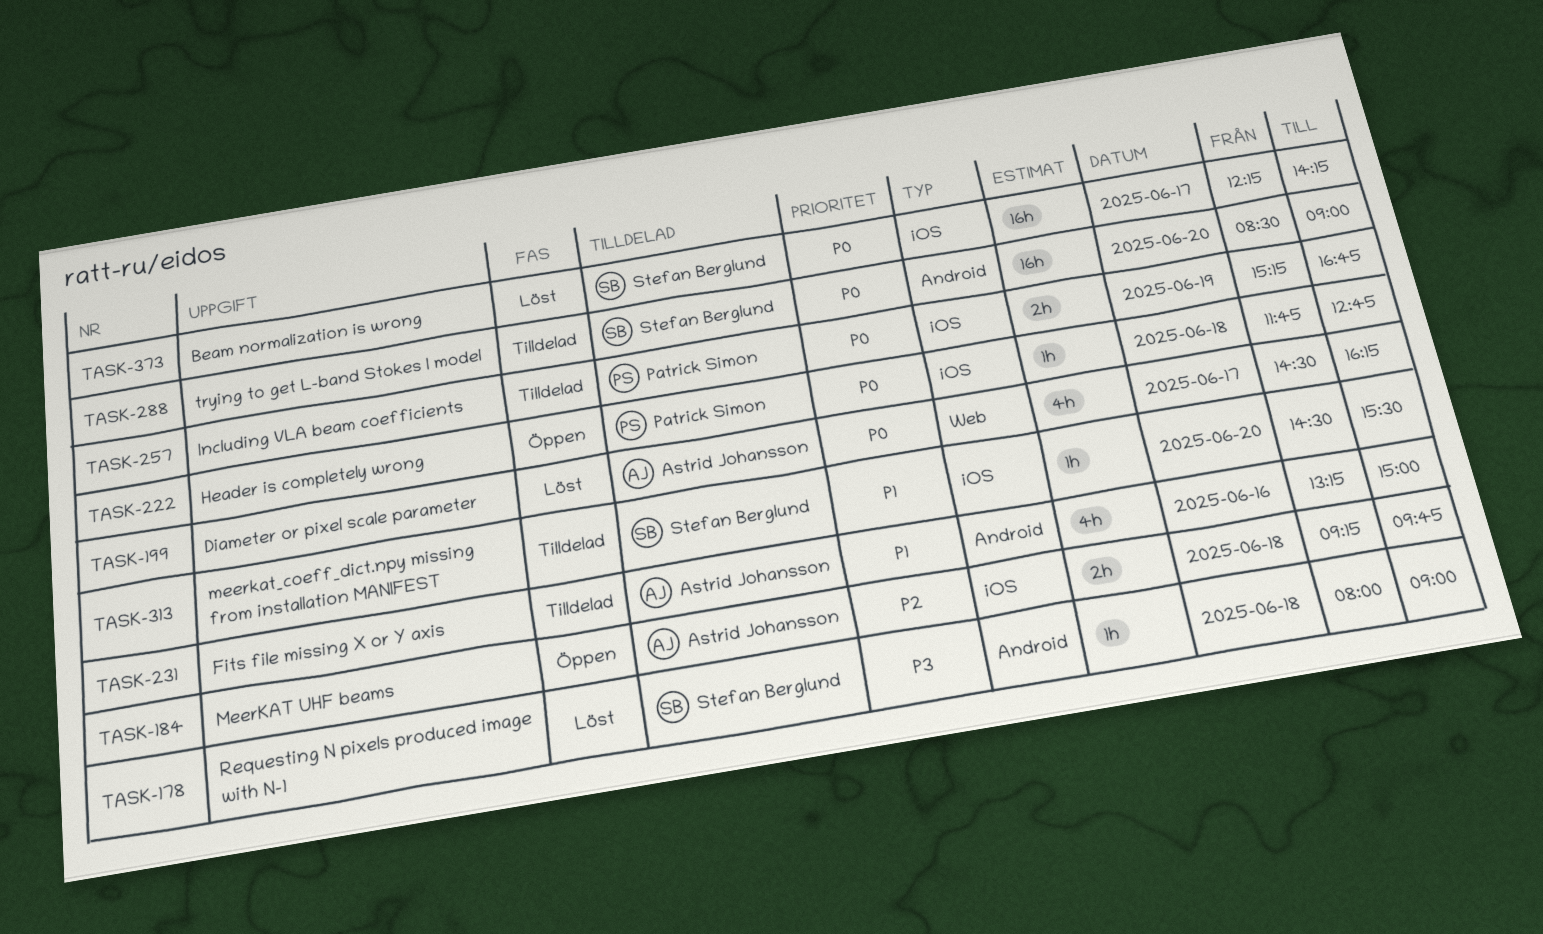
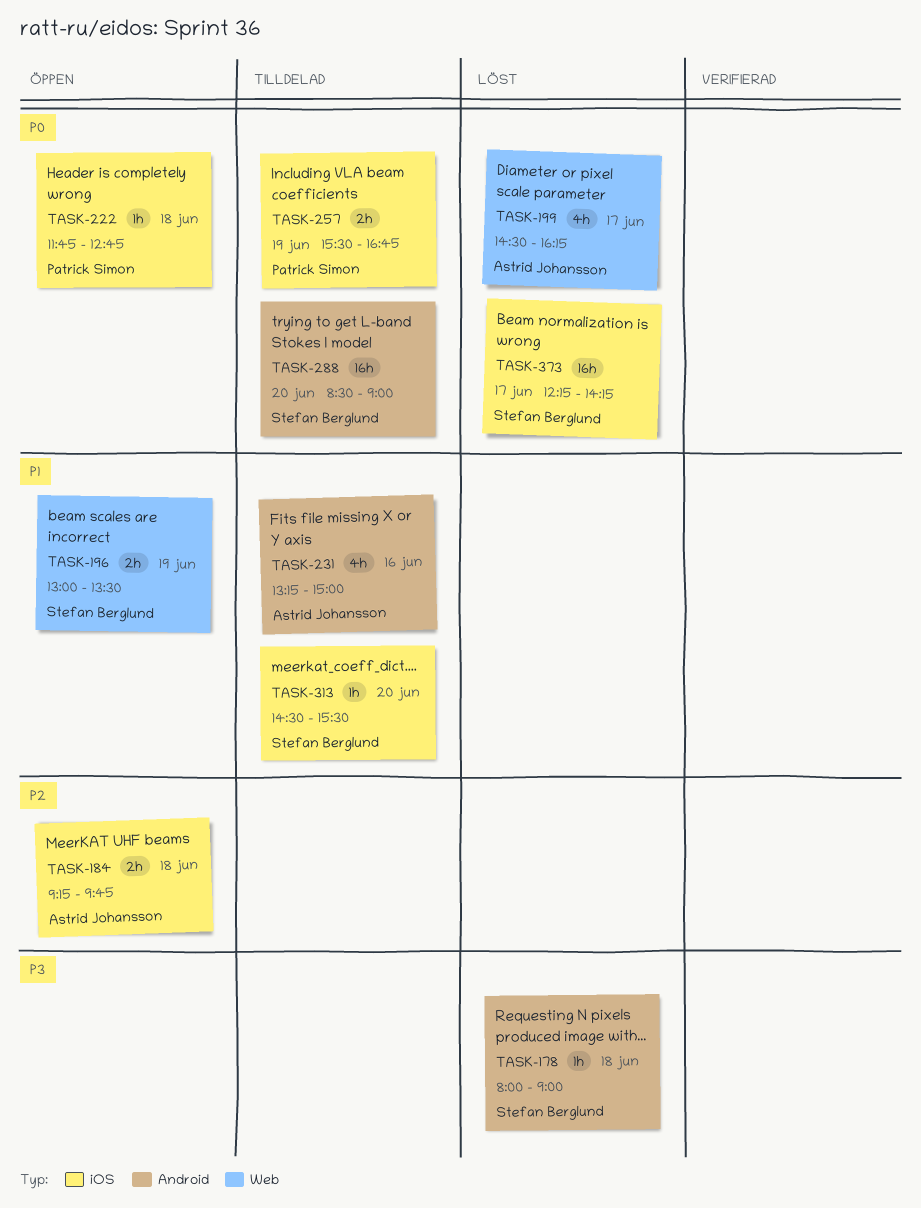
TASK-196: none -> present
TASK-257, begins: 15:15 -> 15:30

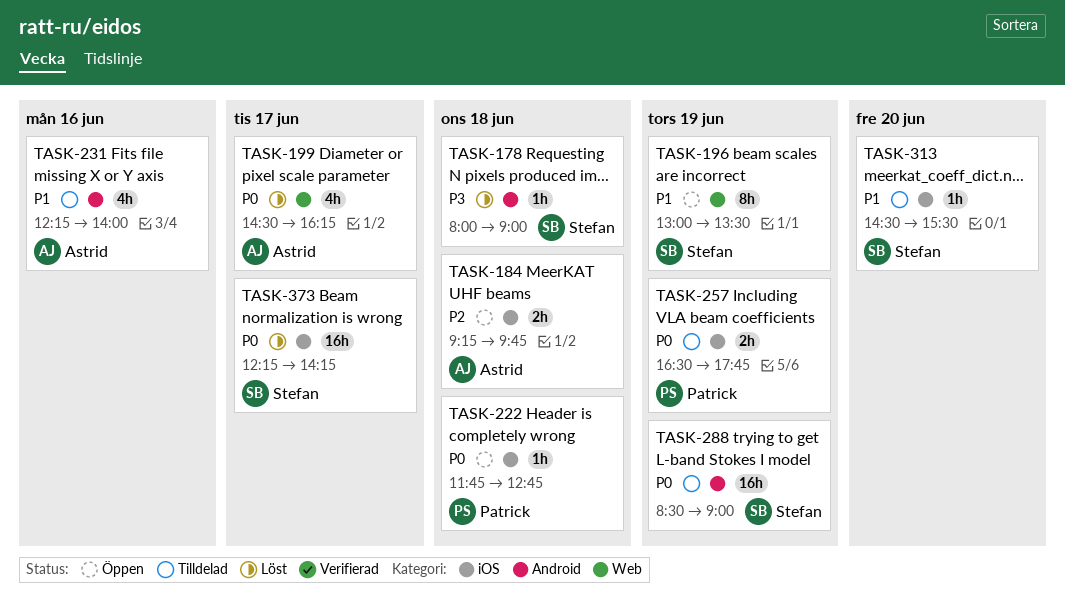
TASK-196, estimate: 2h -> 8h
TASK-231, begins: 13:15 -> 12:15
TASK-231, ends: 15:00 -> 14:00
TASK-257, begins: 15:30 -> 16:30
TASK-257, ends: 16:45 -> 17:45
TASK-288, day: Jun 20 -> Jun 19

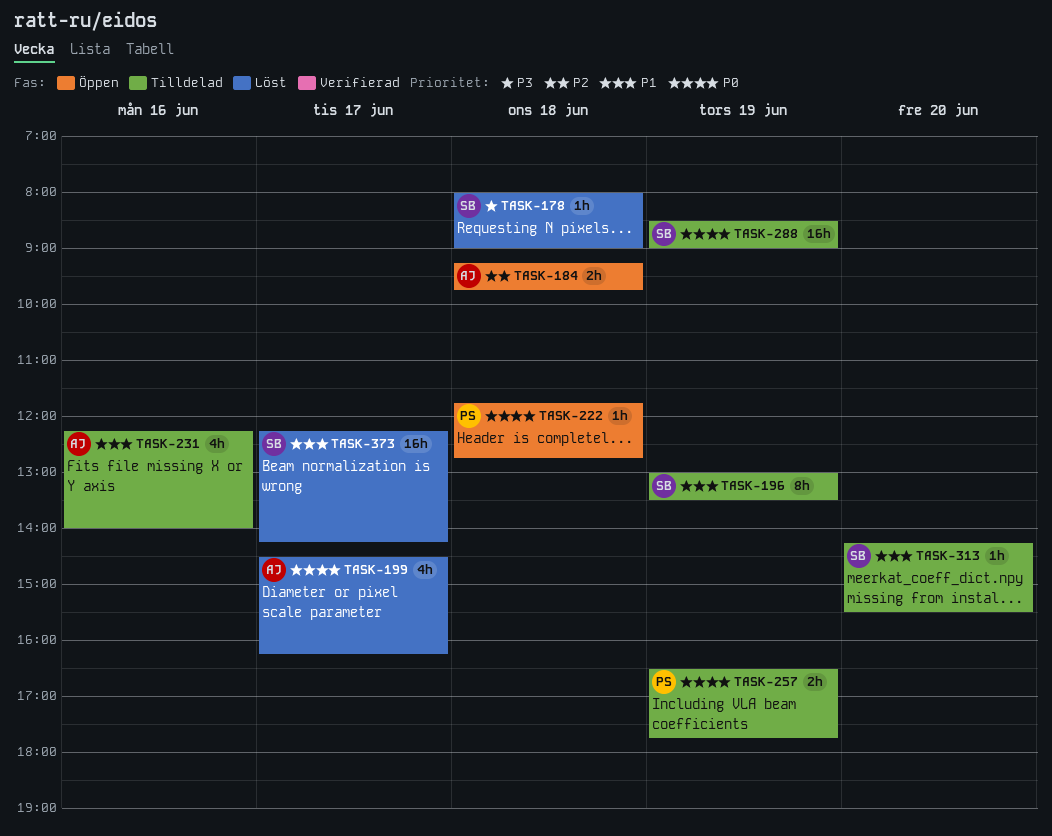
TASK-196, status: Öppen -> Tilldelad
TASK-313, begins: 14:30 -> 14:15
TASK-373, priority: P0 -> P1

